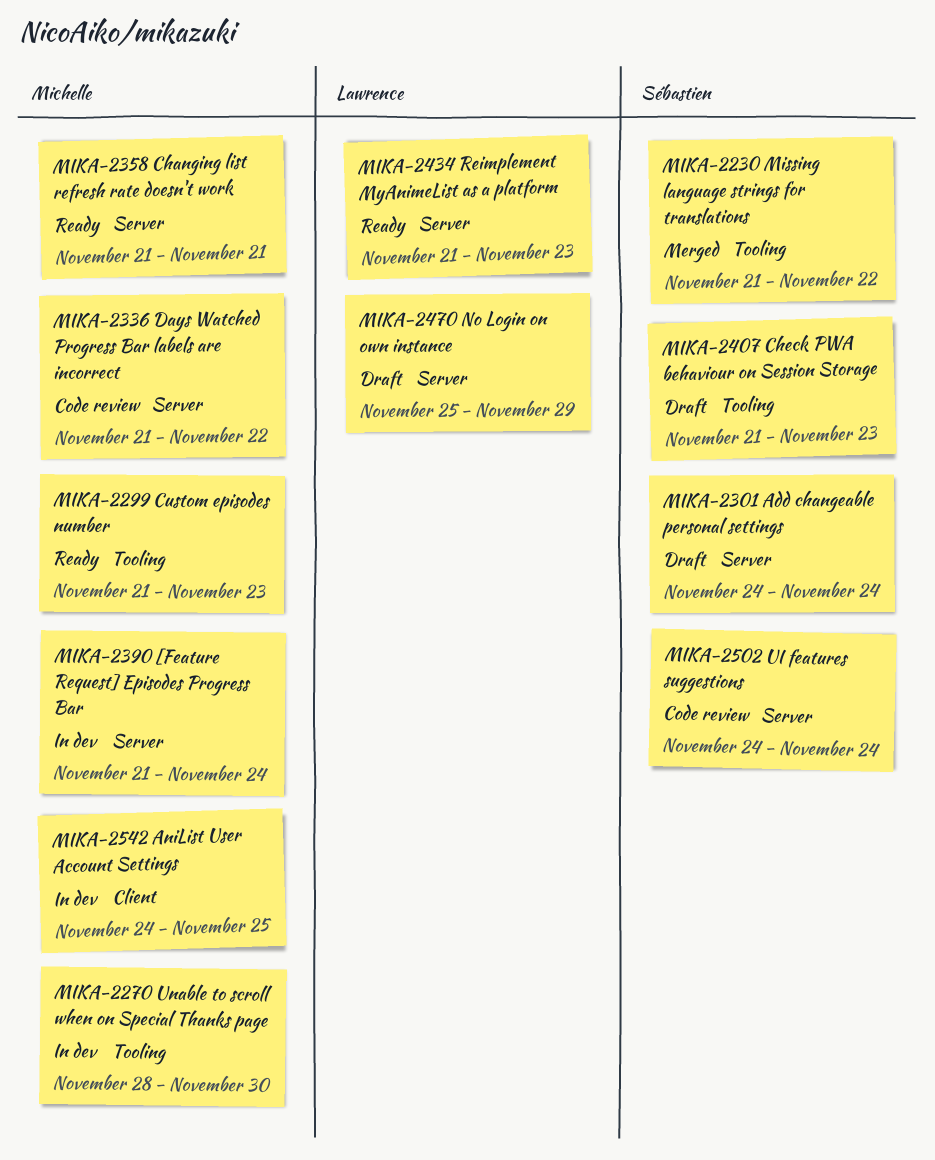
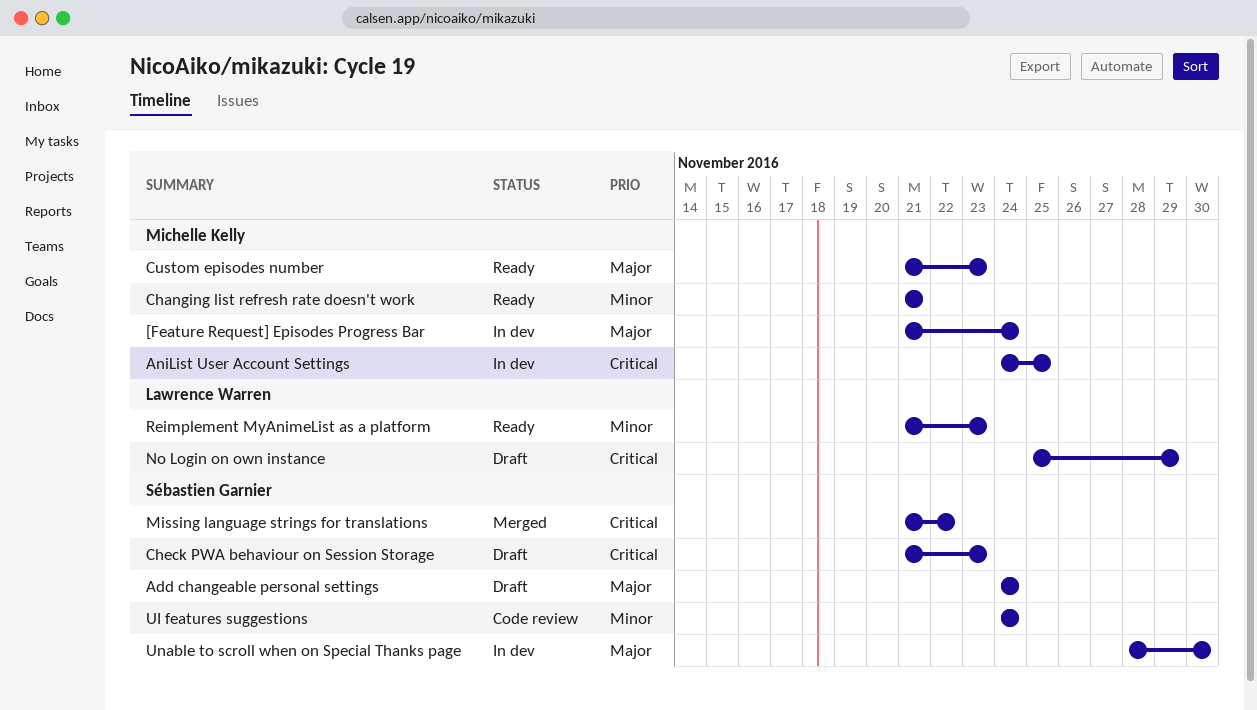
Days Watched Progress Bar labels are incorrect: present -> none
Unable to scroll when on Special Thanks page, owner: Michelle Kelly -> Sébastien Garnier

